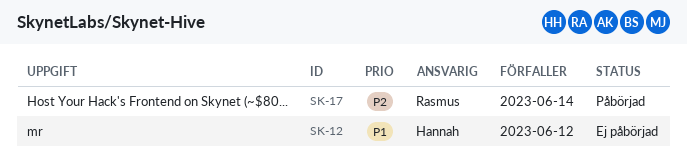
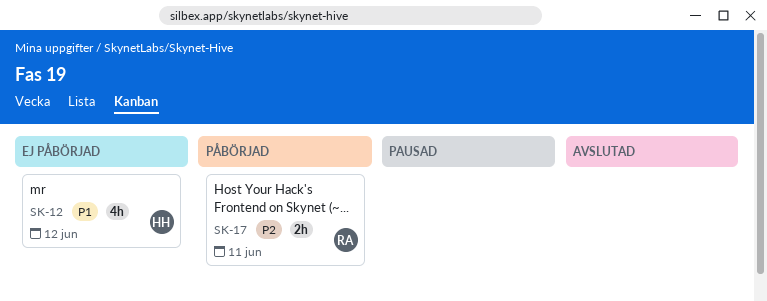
SK-17, due: Jun 14 -> Jun 11

